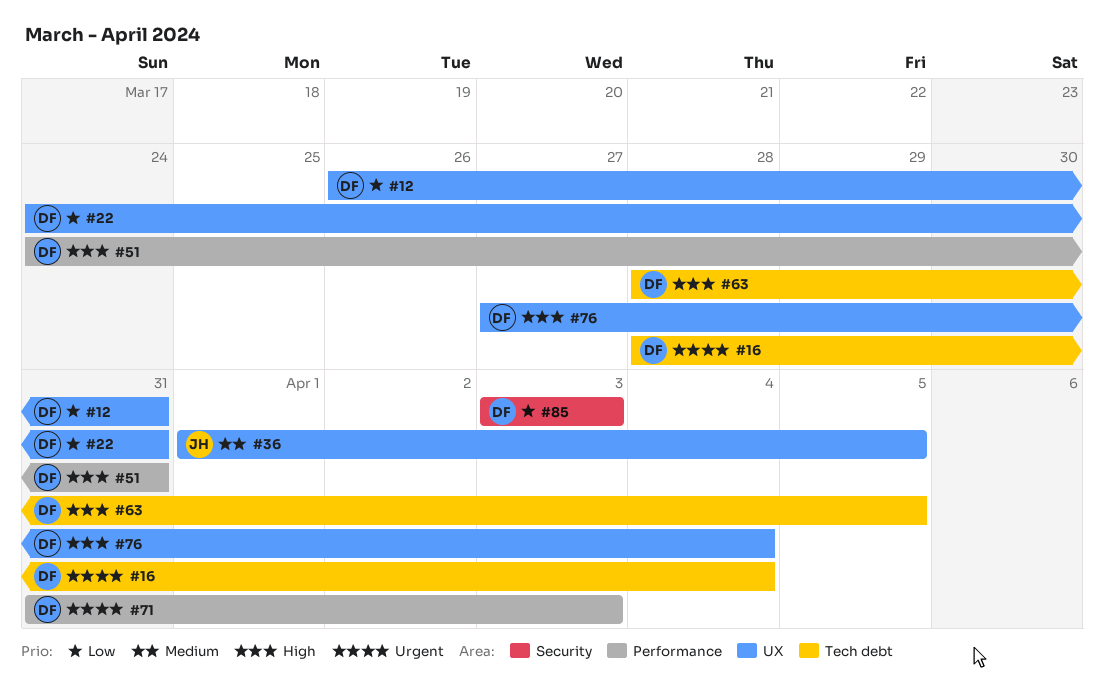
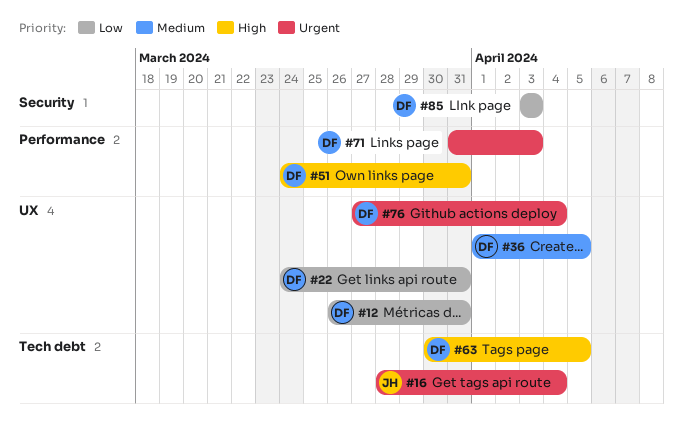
#16, owner: DF -> JH
#36, owner: JH -> DF
#63, start: Mar 28 -> Mar 30
#76, priority: High -> Urgent

